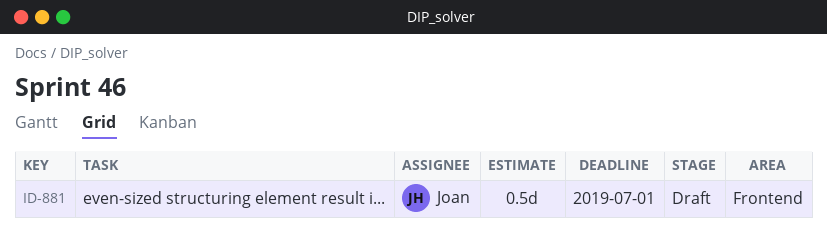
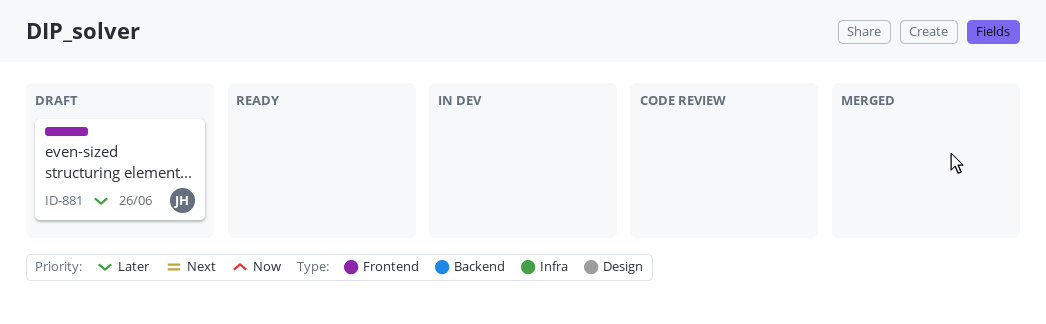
ID-881, due: Jul 1 -> Jun 26

